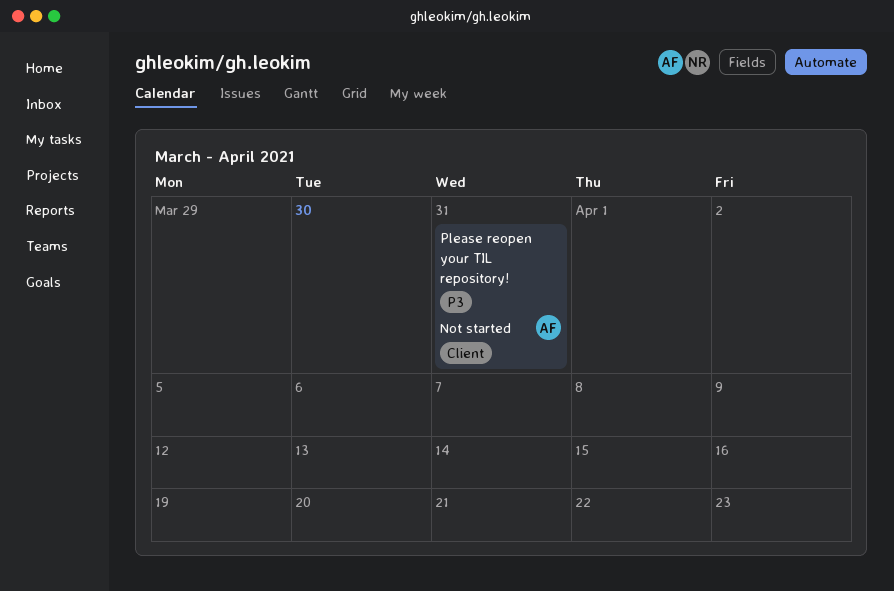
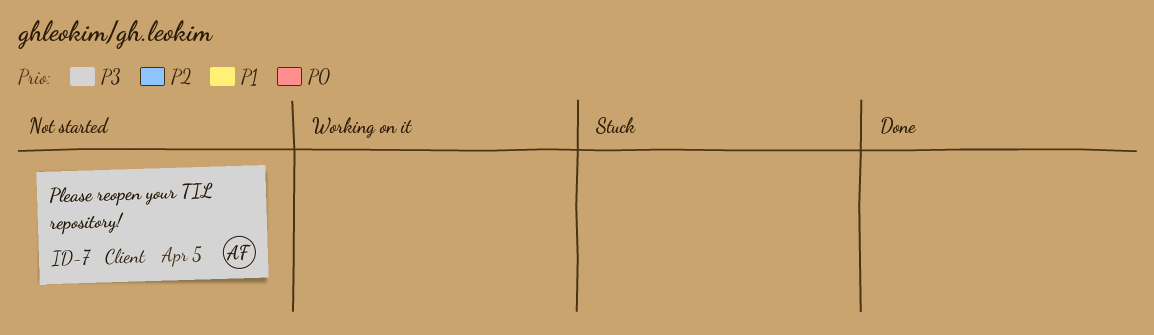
Please reopen your TIL repository!, due: Mar 31 -> Apr 5

